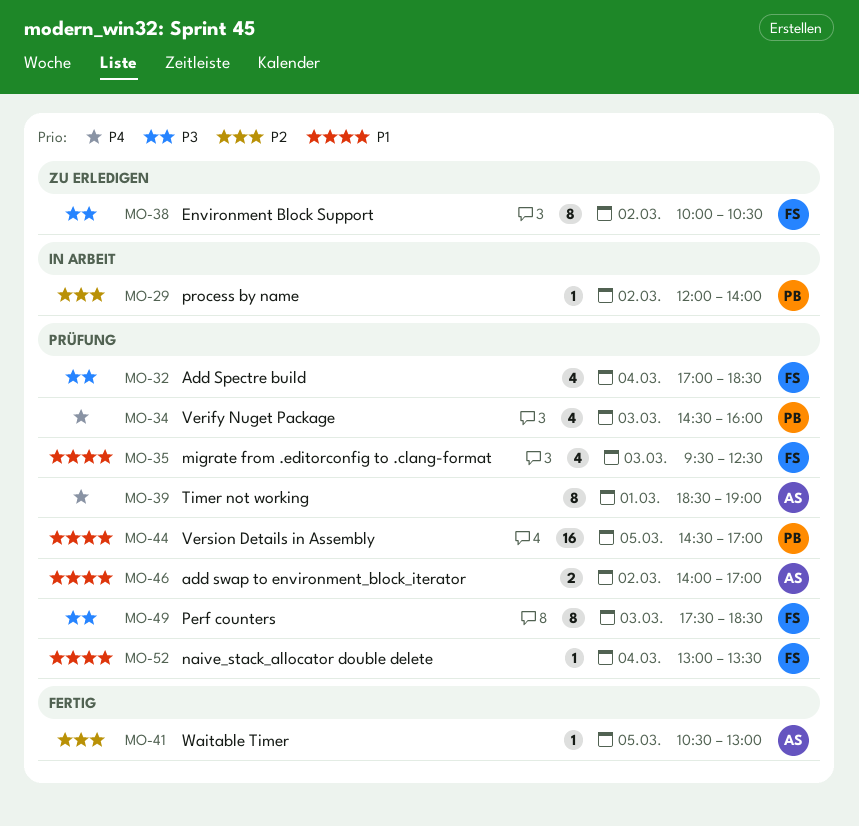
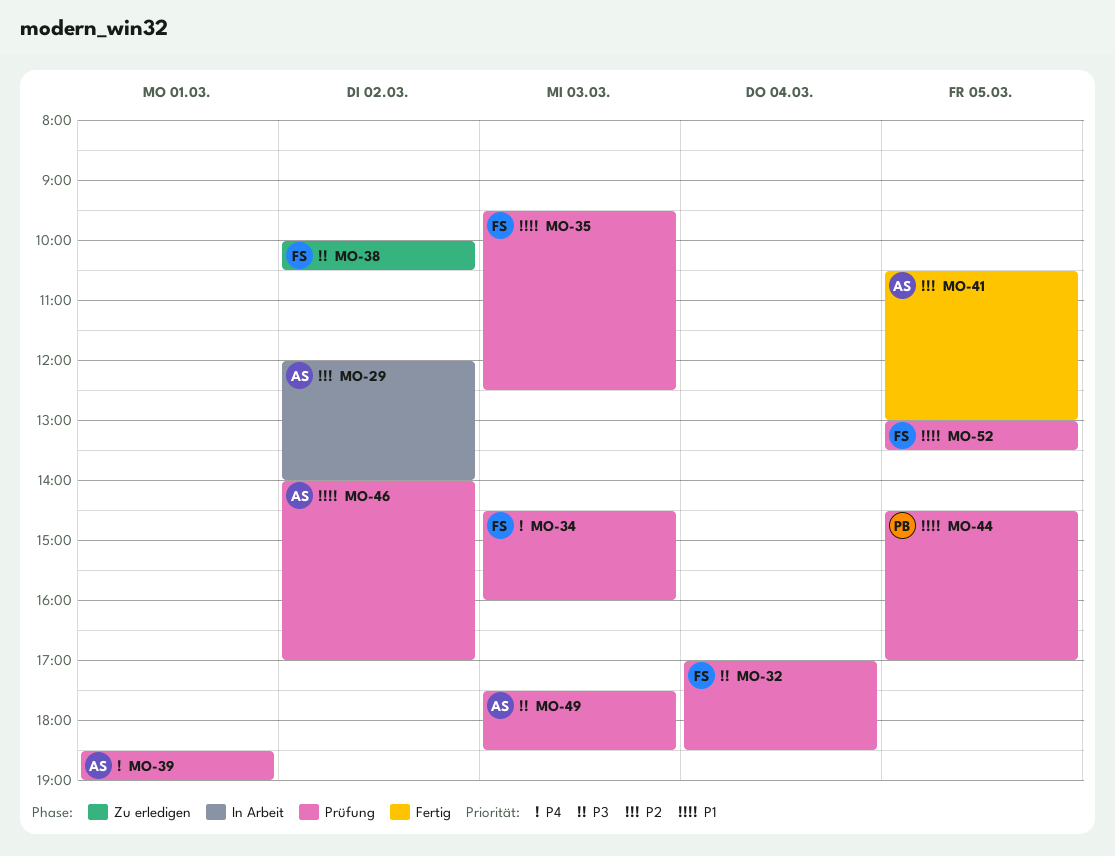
MO-29, owner: PB -> AS
MO-34, owner: PB -> FS
MO-49, owner: FS -> AS
MO-52, day: Mar 4 -> Mar 5

